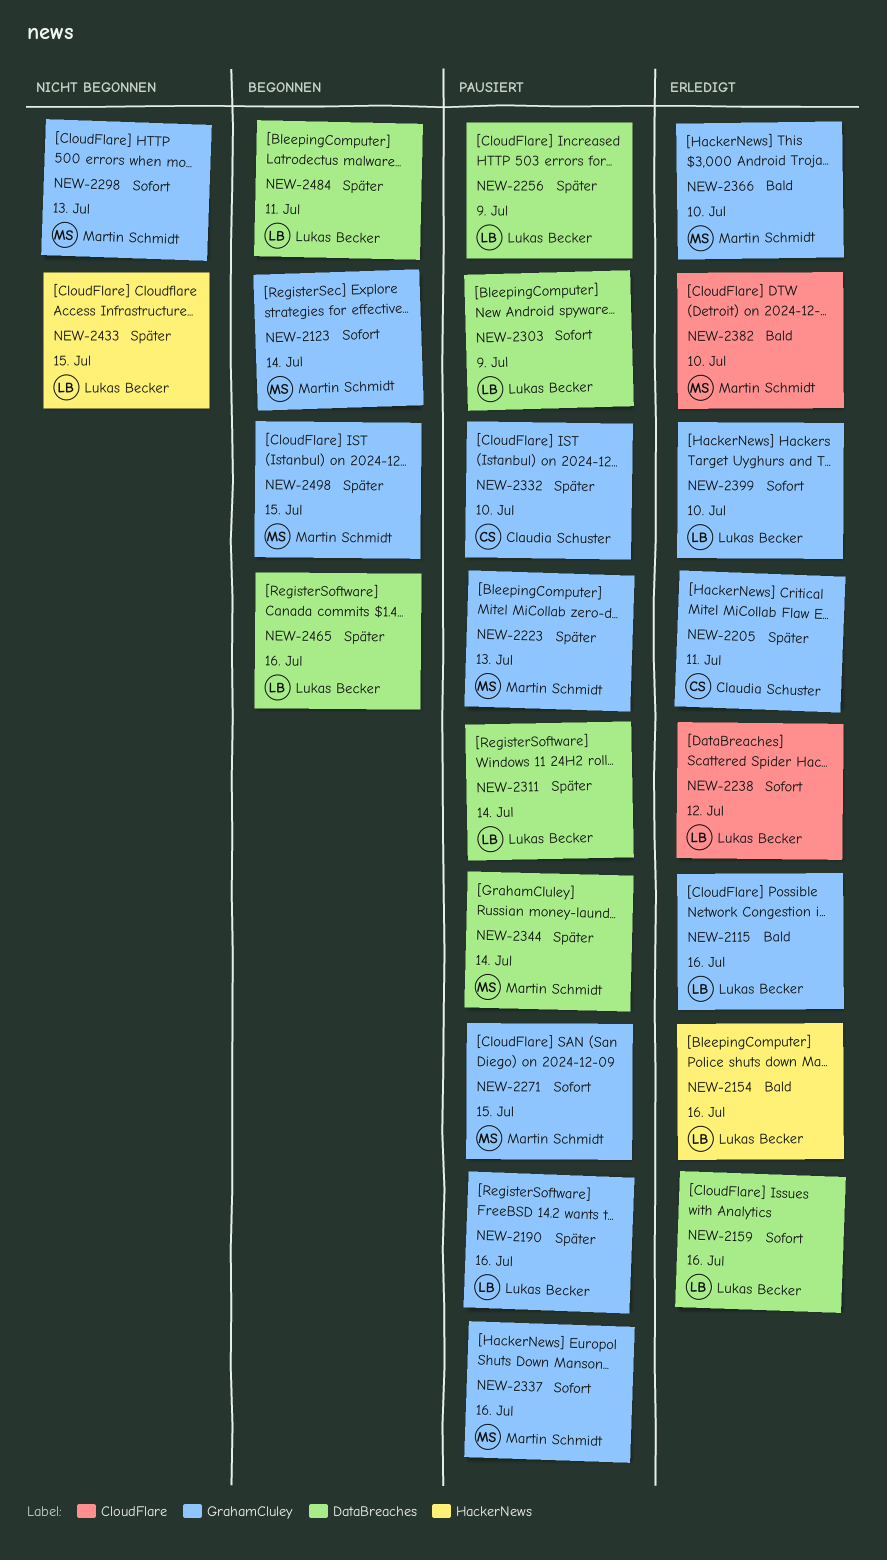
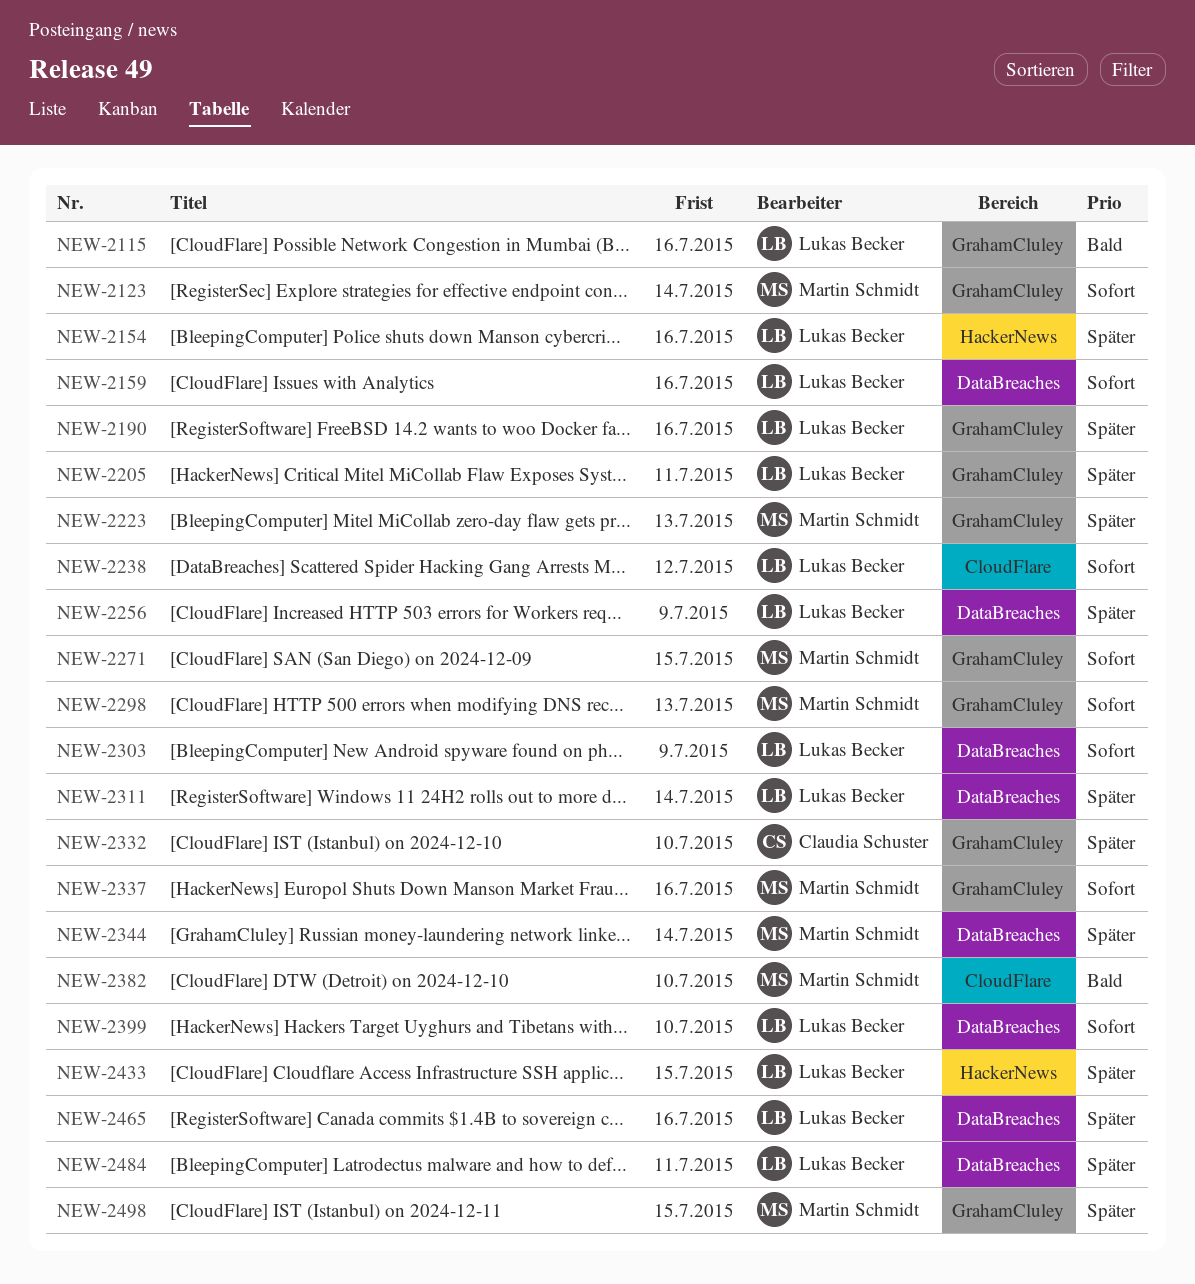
NEW-2154, priority: Bald -> Später
NEW-2205, owner: Claudia Schuster -> Lukas Becker
NEW-2366: present -> none
NEW-2399, label: GrahamCluley -> DataBreaches

